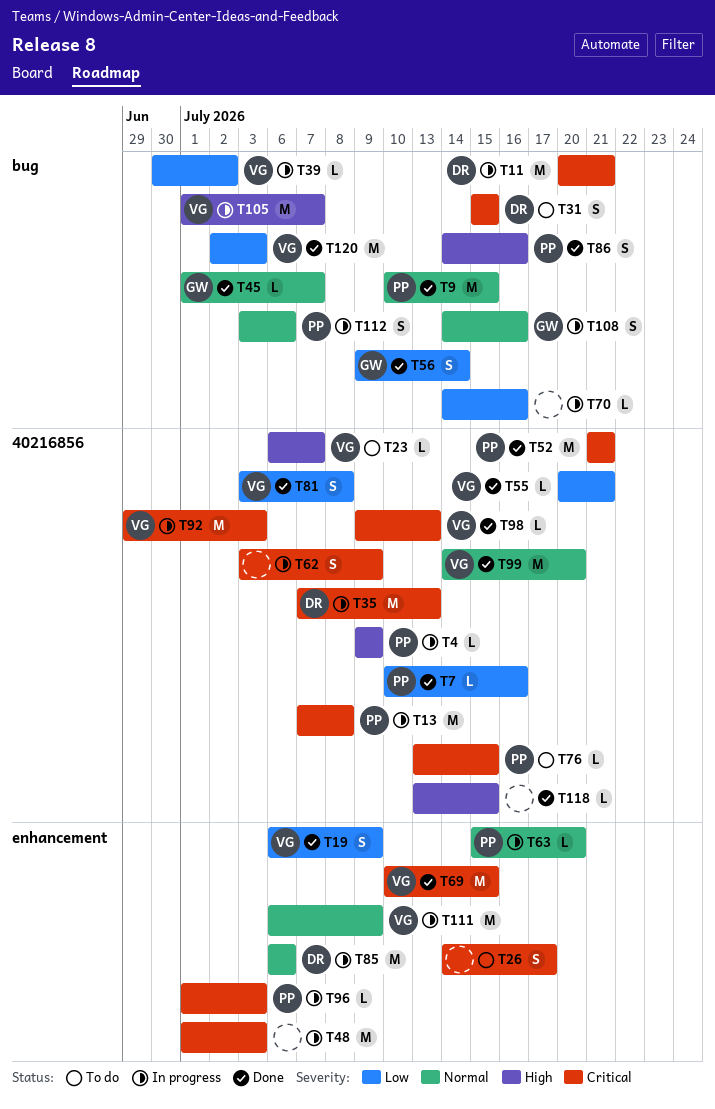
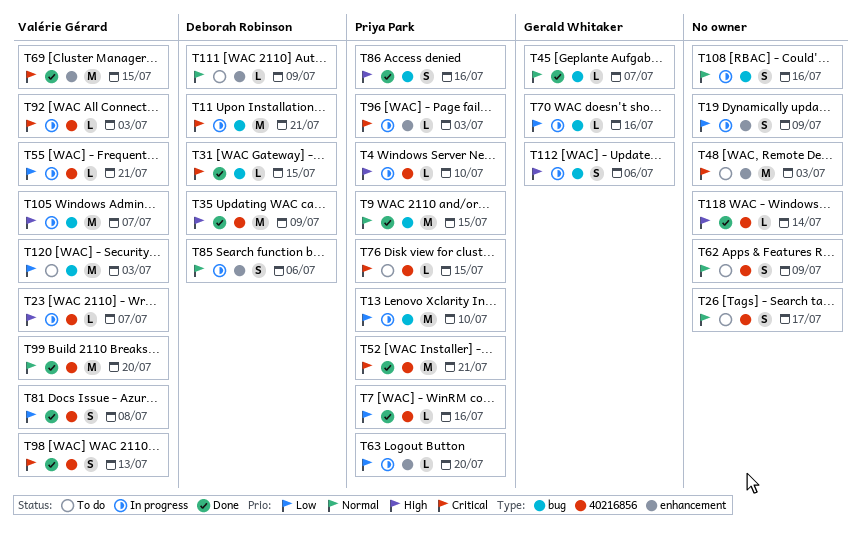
T4, due: Jul 9 -> Jul 10
T13, priority: Critical -> Low
T13, label: 40216856 -> bug
T13, due: Jul 8 -> Jul 10
T19, status: Done -> In progress
T19, owner: Valérie Gérard -> none
T23, status: To do -> In progress
T26, priority: Critical -> Normal
T26, label: enhancement -> 40216856
T31, status: To do -> Done
T31, estimate: S -> L
T35, status: In progress -> Done
T35, priority: Critical -> High
T35, due: Jul 13 -> Jul 9
T39: present -> none
T48, status: In progress -> To do
T55, status: Done -> In progress
T56: present -> none
T62, status: In progress -> To do
T62, priority: Critical -> Normal
T63, priority: Normal -> Low
T70, owner: none -> Gerald Whitaker
T85, estimate: M -> S
T92, estimate: M -> L
T98, estimate: L -> S
T108, owner: Gerald Whitaker -> none
T111, status: In progress -> To do
T111, owner: Valérie Gérard -> Deborah Robinson
T111, estimate: M -> L
T112, owner: Priya Park -> Gerald Whitaker
T112, priority: Normal -> High
T118, due: Jul 15 -> Jul 14
T120, status: Done -> To do

